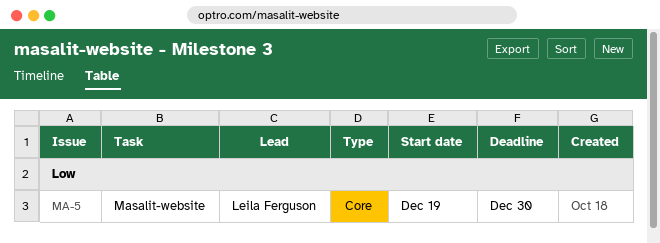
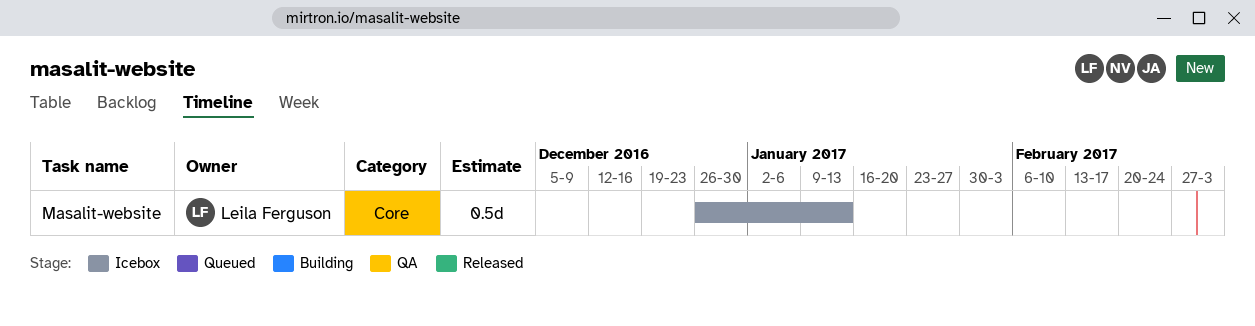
Masalit-website, start: Dec 19 -> Dec 26
Masalit-website, due: Dec 30 -> Jan 13

